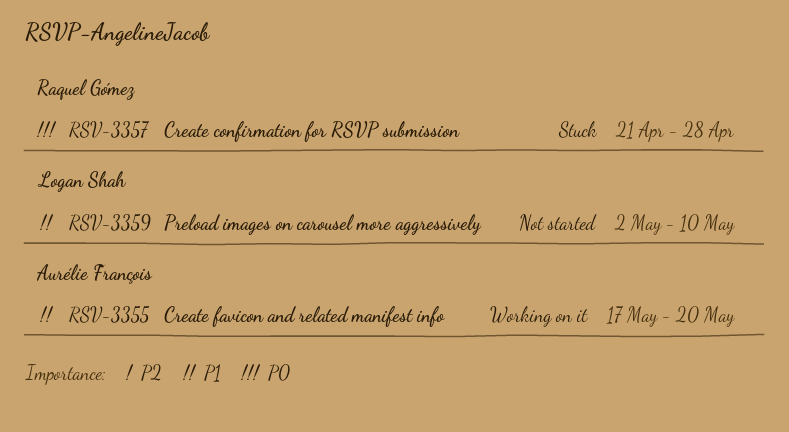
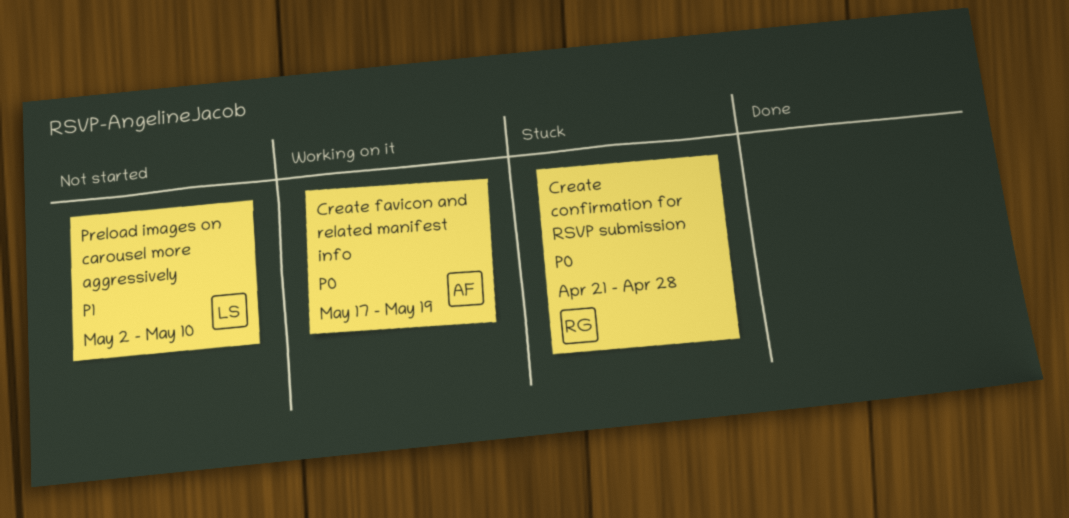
Create favicon and related manifest info, priority: P1 -> P0
Create favicon and related manifest info, due: May 20 -> May 19

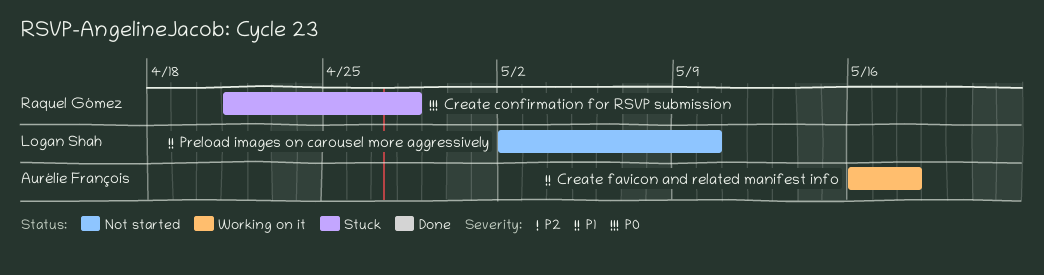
Create favicon and related manifest info, priority: P0 -> P1
Create favicon and related manifest info, start: May 17 -> May 16
Create favicon and related manifest info, due: May 19 -> May 18

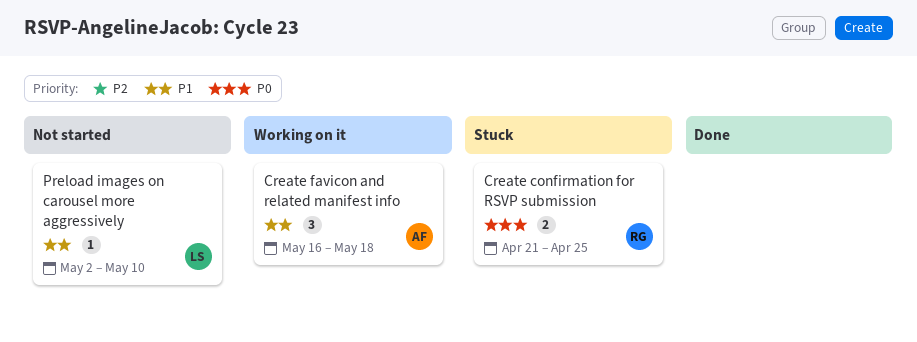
Create confirmation for RSVP submission, due: Apr 28 -> Apr 25

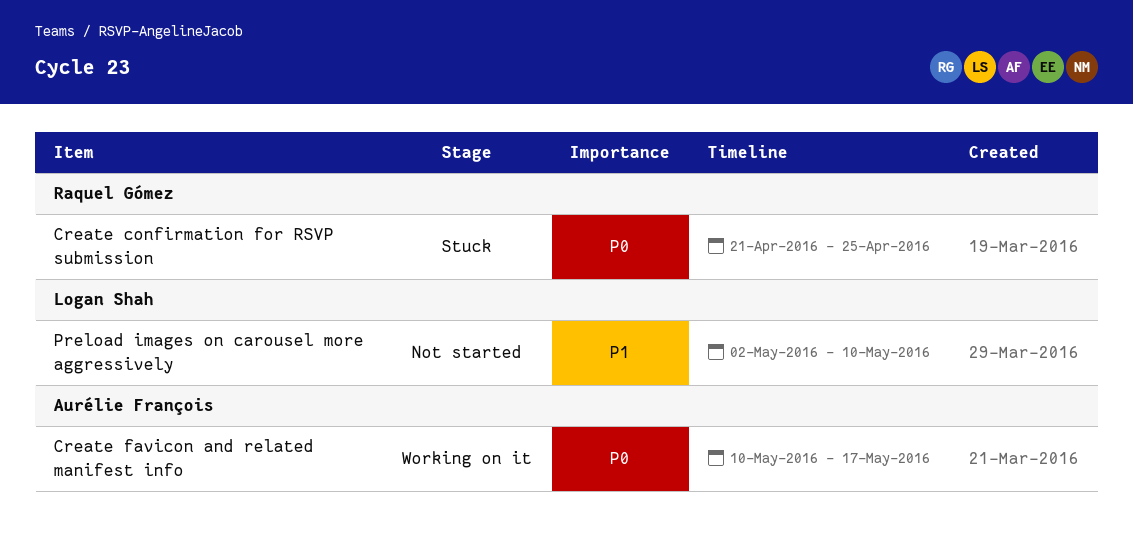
Create favicon and related manifest info, priority: P1 -> P0
Create favicon and related manifest info, start: May 16 -> May 10
Create favicon and related manifest info, due: May 18 -> May 17

